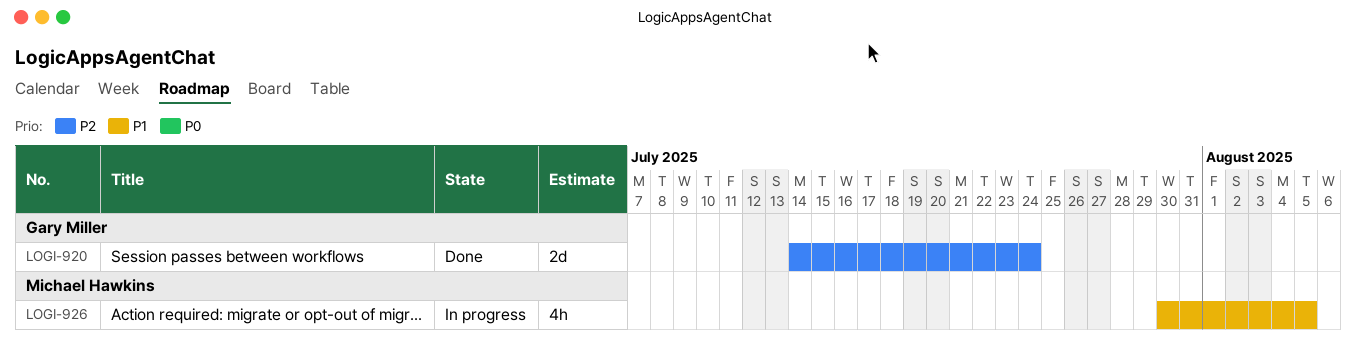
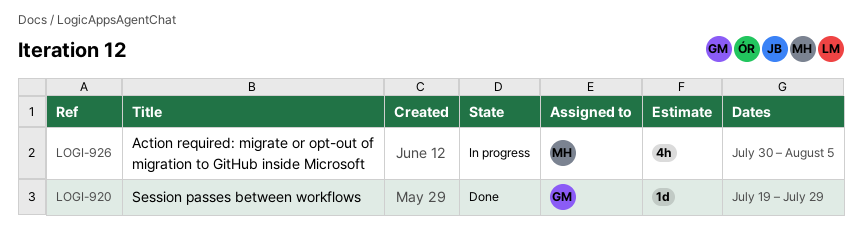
LOGI-920, estimate: 2d -> 1d
LOGI-920, start: Jul 14 -> Jul 19
LOGI-920, due: Jul 24 -> Jul 29

